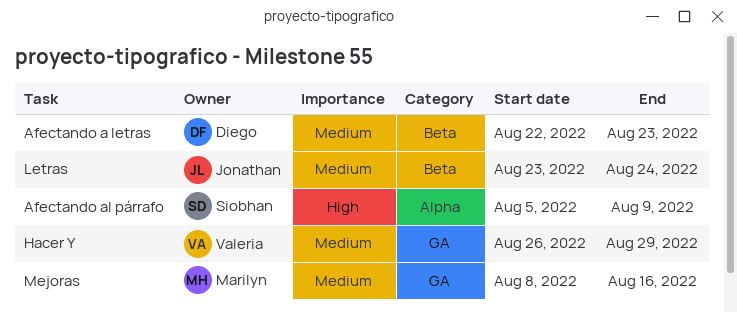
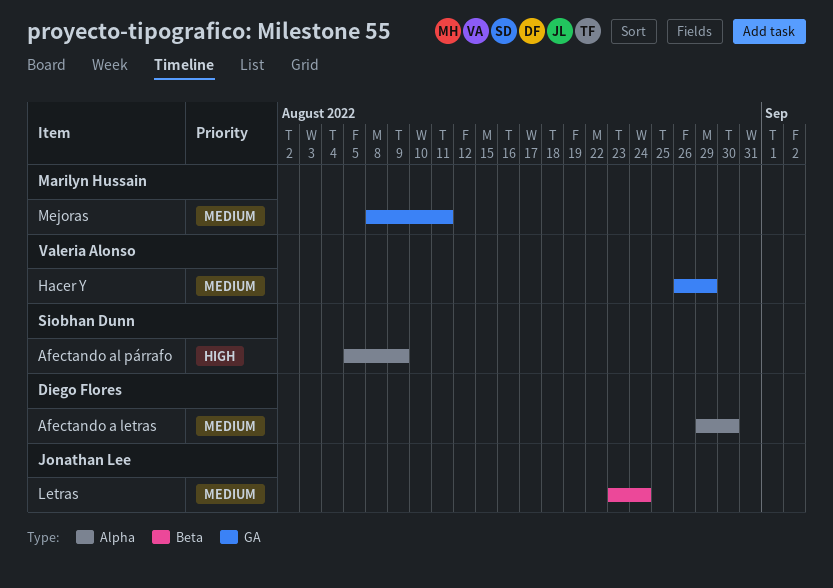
Afectando a letras, label: Beta -> Alpha
Afectando a letras, start: Aug 22 -> Aug 29
Afectando a letras, due: Aug 23 -> Aug 30
Mejoras, due: Aug 16 -> Aug 11

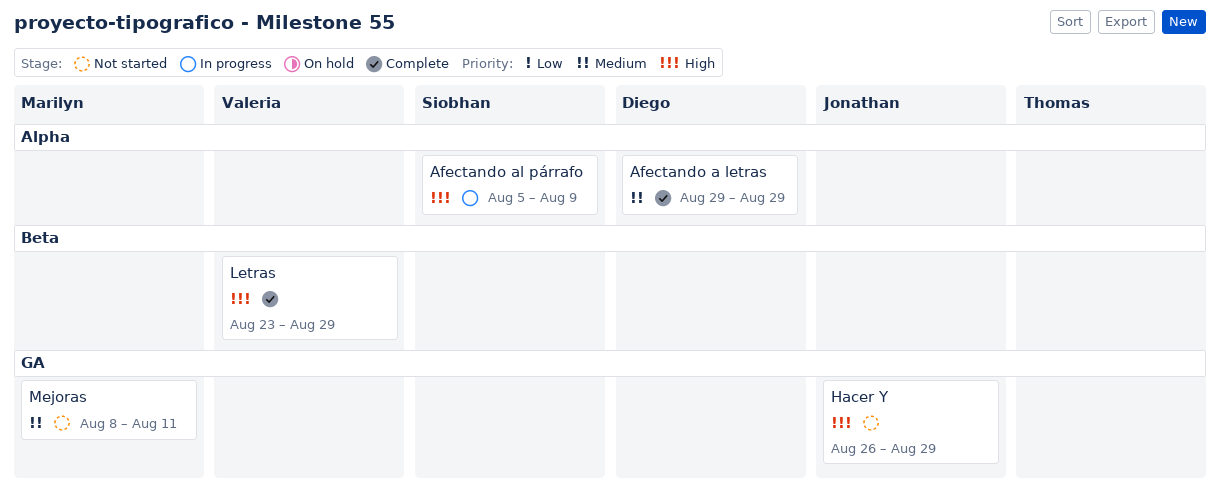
Afectando a letras, due: Aug 30 -> Aug 29
Hacer Y, owner: Valeria Alonso -> Jonathan Lee
Hacer Y, priority: Medium -> High
Letras, owner: Jonathan Lee -> Valeria Alonso
Letras, priority: Medium -> High
Letras, due: Aug 24 -> Aug 29

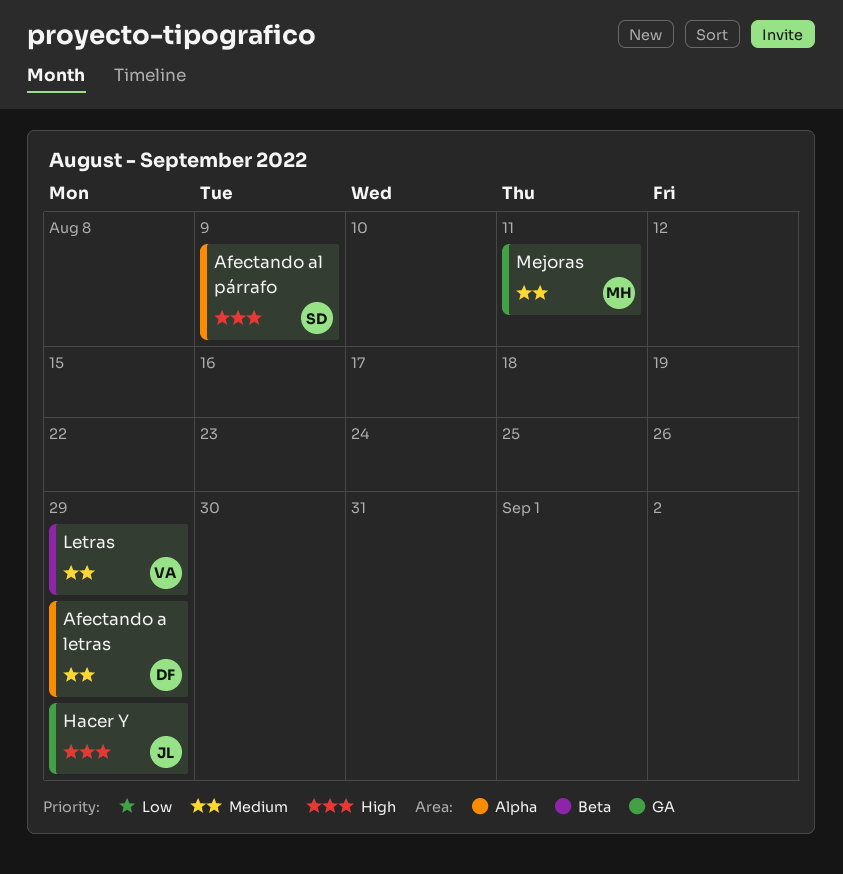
Letras, priority: High -> Medium

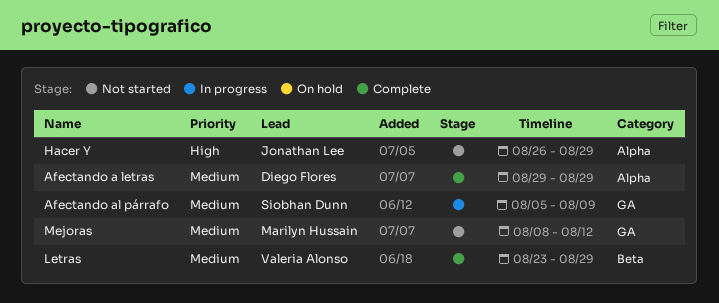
Afectando al párrafo, priority: High -> Medium
Afectando al párrafo, label: Alpha -> GA
Hacer Y, label: GA -> Alpha
Mejoras, due: Aug 11 -> Aug 12

